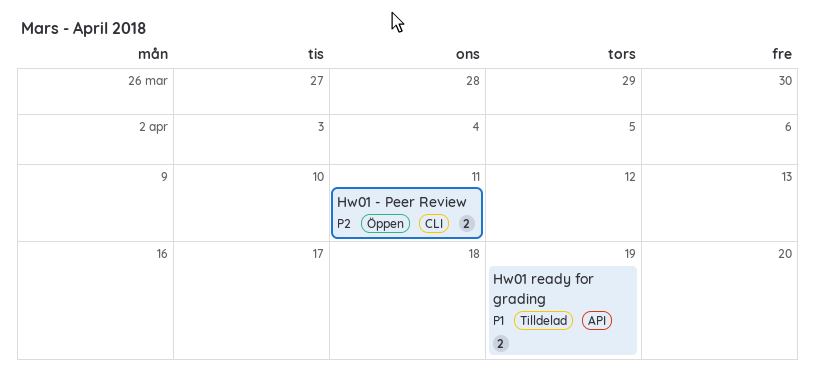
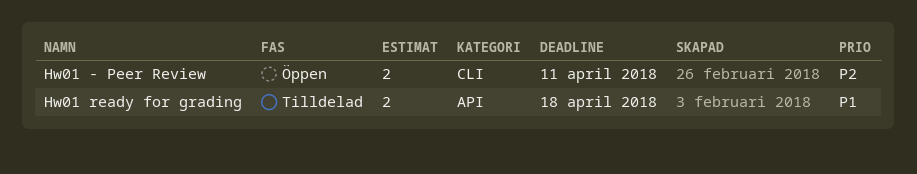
Hw01 ready for grading, due: Apr 19 -> Apr 18

